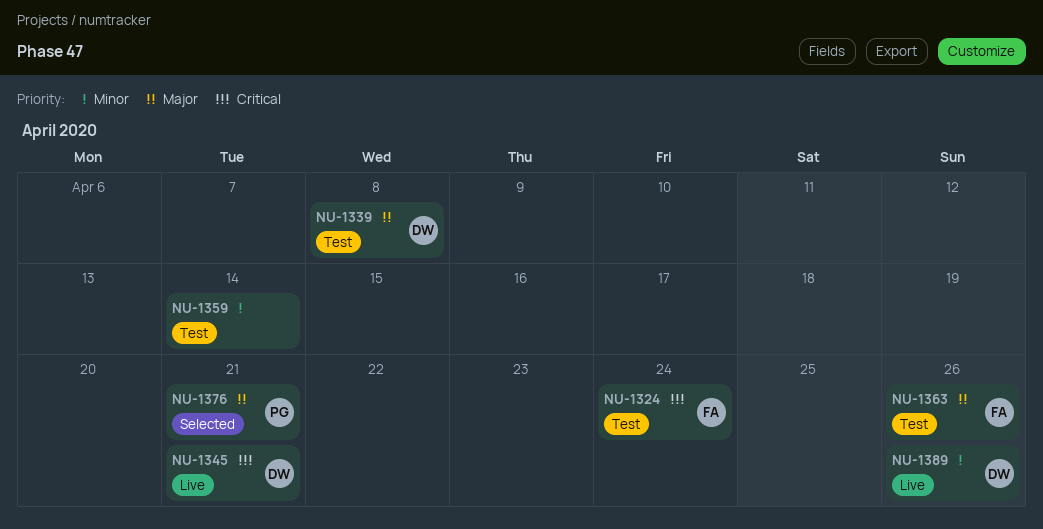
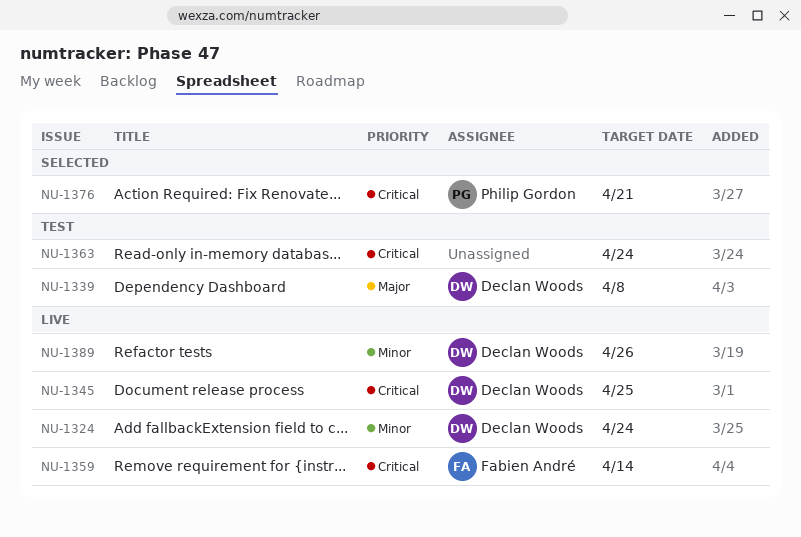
NU-1324, status: Test -> Live
NU-1324, owner: Fabien André -> Declan Woods
NU-1324, priority: Critical -> Minor
NU-1345, due: Apr 21 -> Apr 25
NU-1359, status: Test -> Live
NU-1359, owner: none -> Fabien André
NU-1359, priority: Minor -> Critical
NU-1363, owner: Fabien André -> none
NU-1363, priority: Major -> Critical
NU-1363, due: Apr 26 -> Apr 24
NU-1376, priority: Major -> Critical

